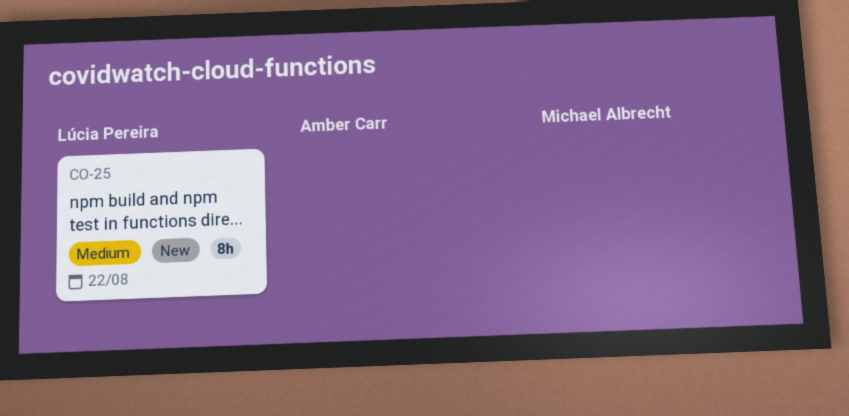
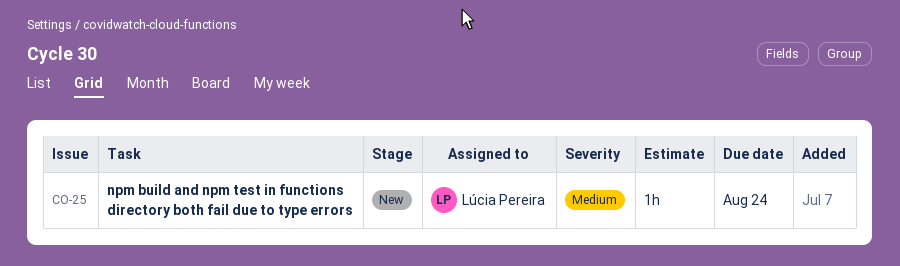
CO-25, estimate: 8h -> 1h
CO-25, due: Aug 22 -> Aug 24

